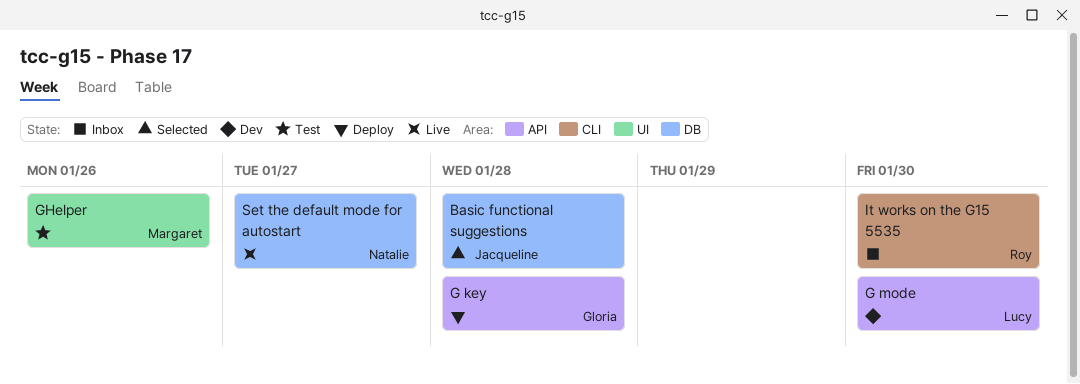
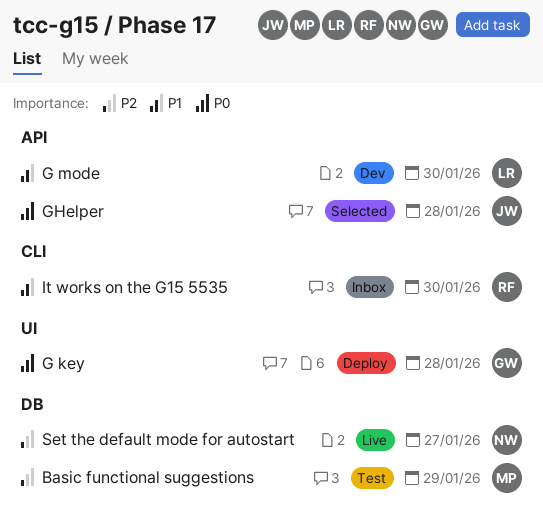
Basic functional suggestions, status: Selected -> Test
Basic functional suggestions, owner: Jacqueline -> Margaret
Basic functional suggestions, due: Jan 28 -> Jan 29
G key, label: API -> UI
GHelper, status: Test -> Selected
GHelper, owner: Margaret -> Jacqueline
GHelper, label: UI -> API
GHelper, due: Jan 26 -> Jan 28

